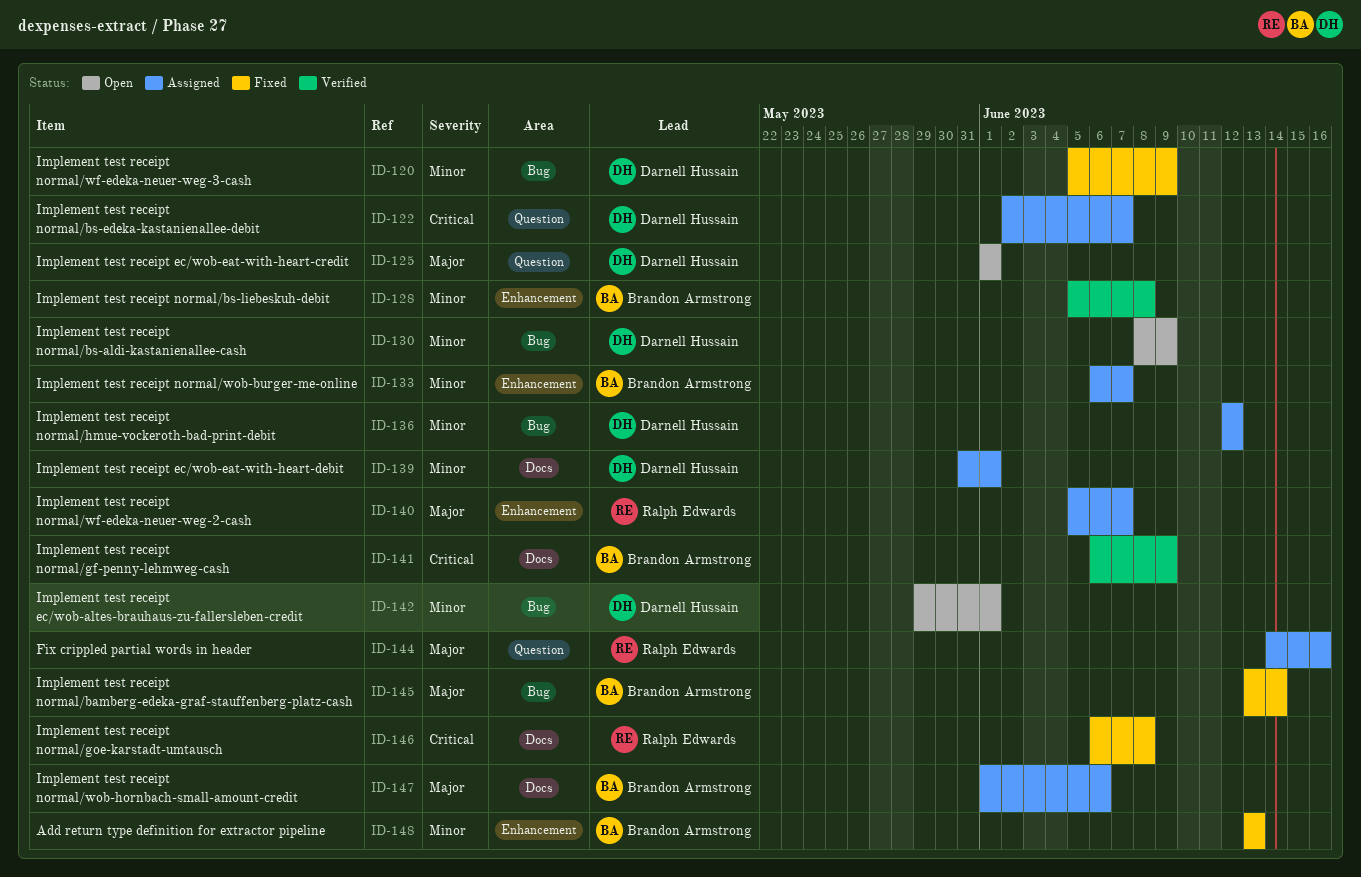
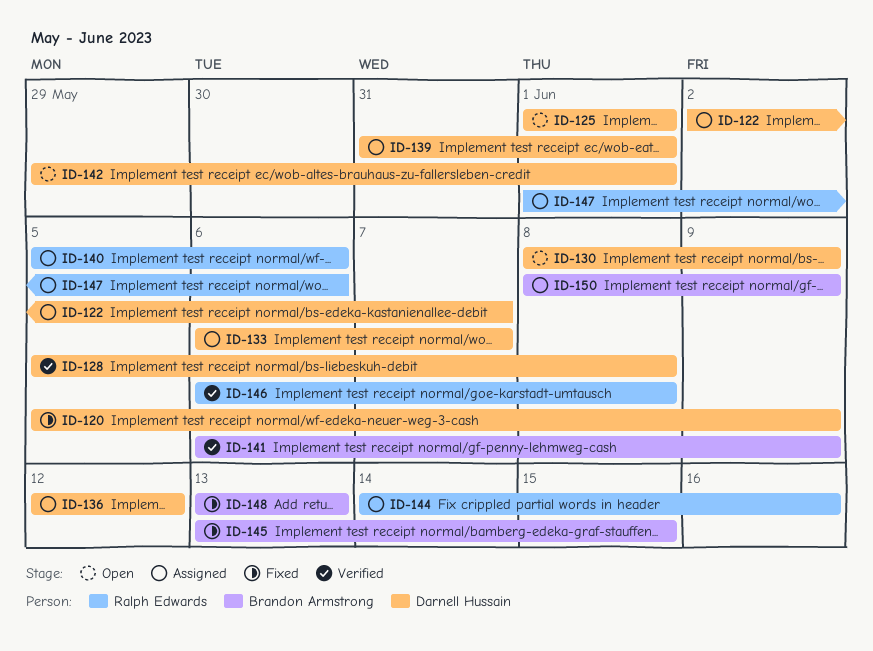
ID-128, owner: Brandon Armstrong -> Darnell Hussain
ID-133, owner: Brandon Armstrong -> Darnell Hussain
ID-140, due: Jun 7 -> Jun 6
ID-145, due: Jun 14 -> Jun 15
ID-146, status: Fixed -> Verified
ID-147, owner: Brandon Armstrong -> Ralph Edwards
ID-150: none -> present

